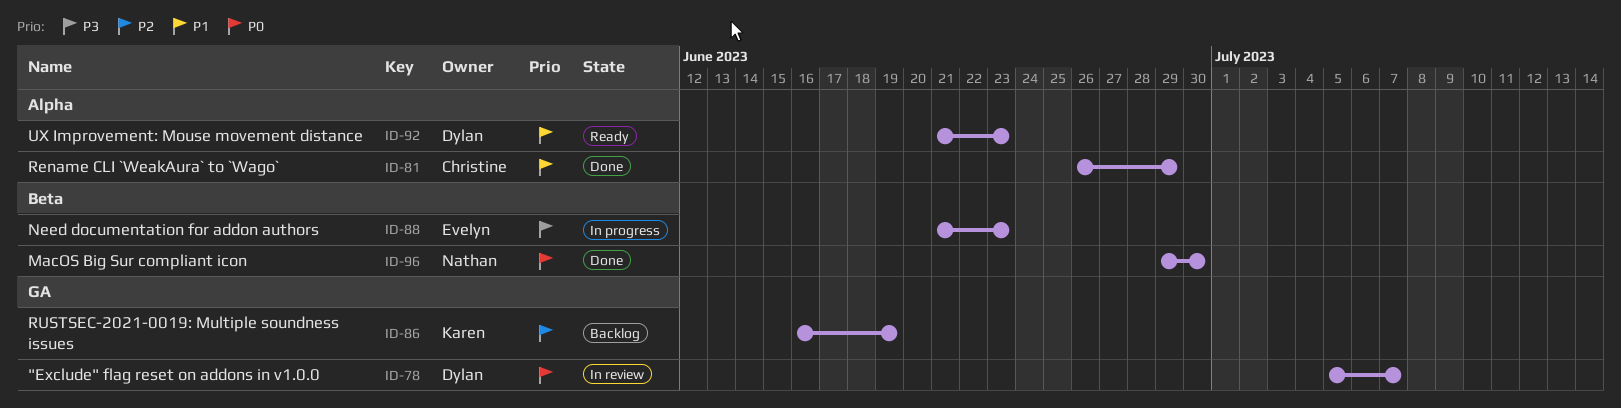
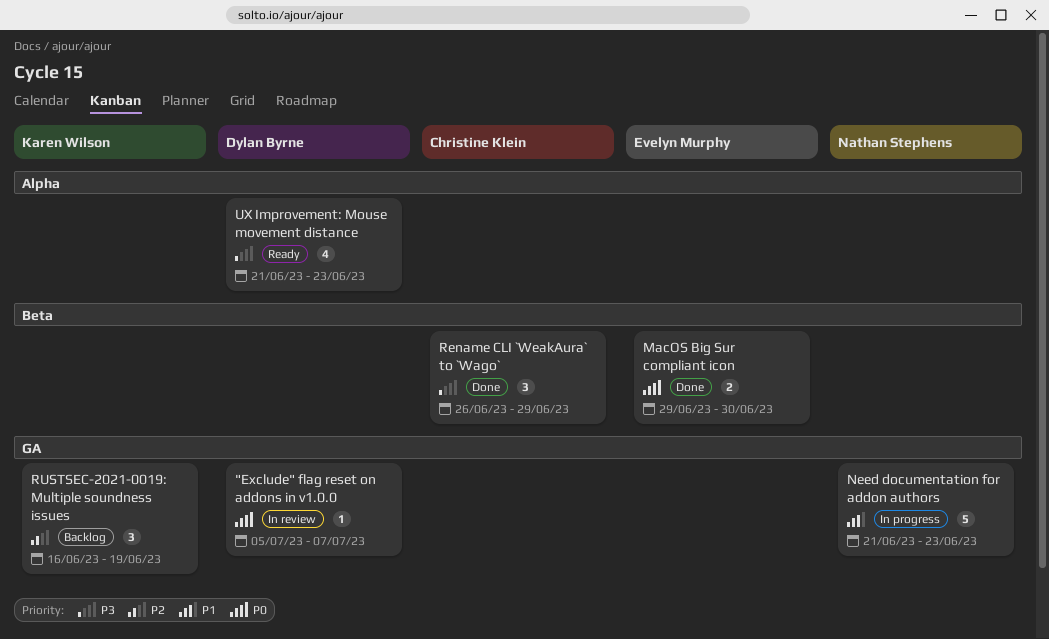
MacOS Big Sur compliant icon, owner: Nathan Stephens -> Evelyn Murphy
Need documentation for addon authors, owner: Evelyn Murphy -> Nathan Stephens
Need documentation for addon authors, priority: P3 -> P1
Need documentation for addon authors, label: Beta -> GA
Rename CLI `WeakAura` to `Wago`, priority: P1 -> P3
Rename CLI `WeakAura` to `Wago`, label: Alpha -> Beta
UX Improvement: Mouse movement distance, priority: P1 -> P3

